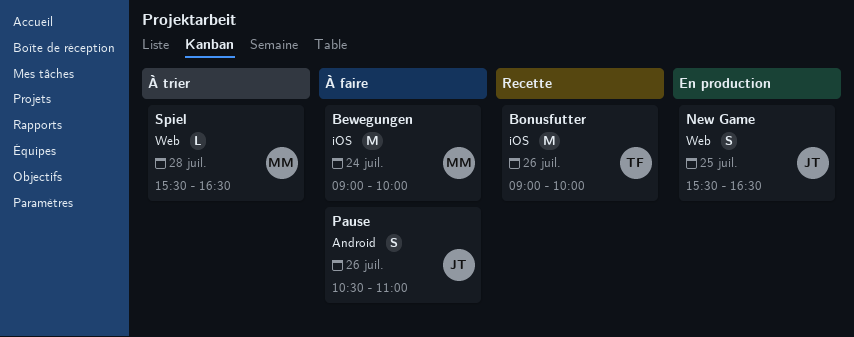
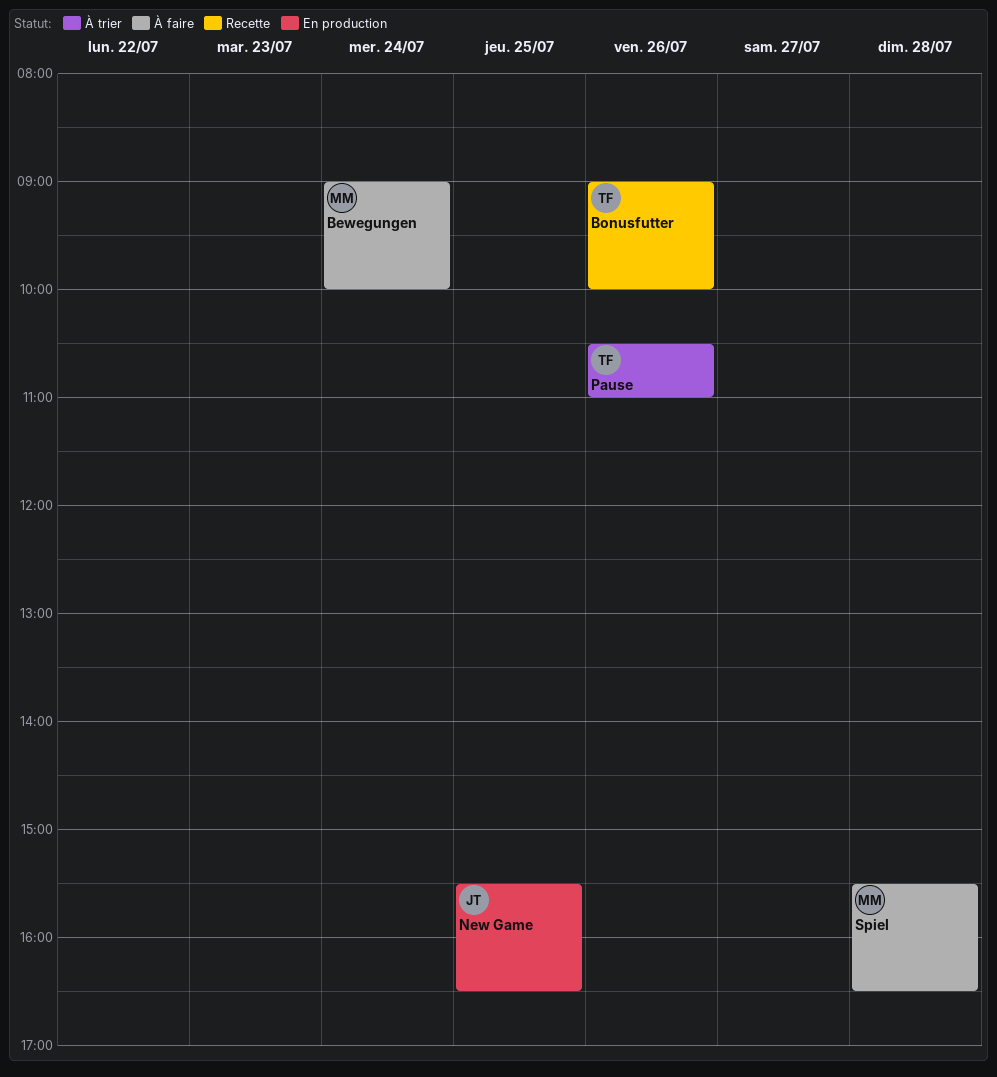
Pause, status: À faire -> À trier
Pause, owner: JT -> TF
Spiel, status: À trier -> À faire

